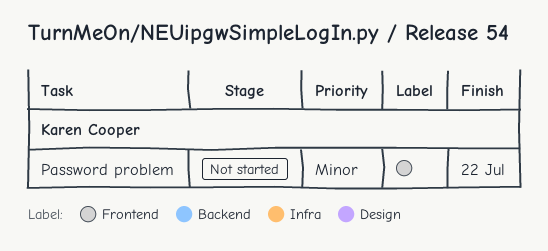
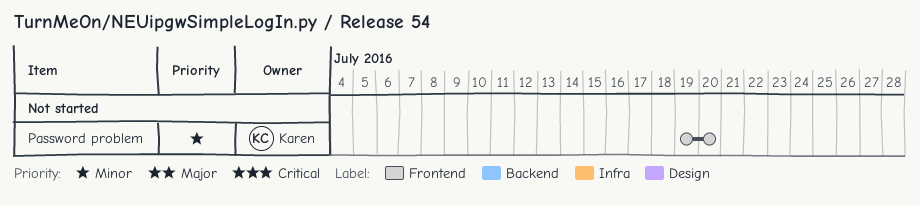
Password problem, due: Jul 22 -> Jul 20

